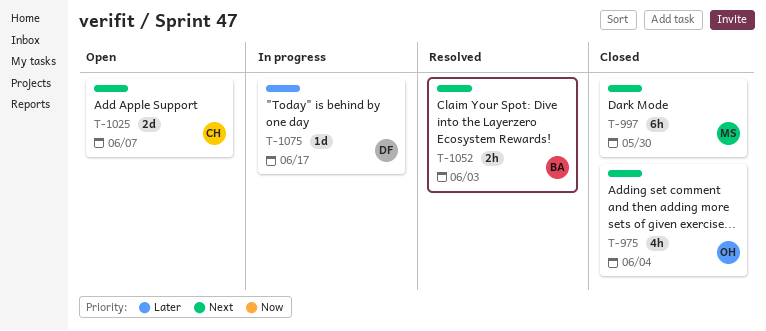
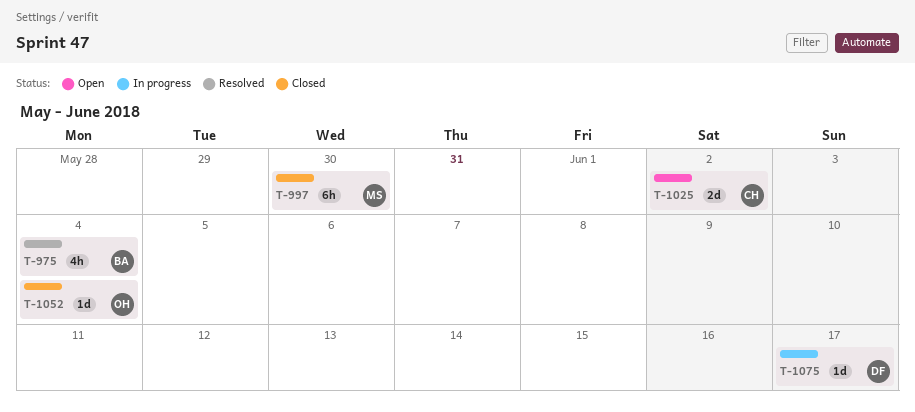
T-975, status: Closed -> Resolved
T-975, owner: OH -> BA
T-1025, due: Jun 7 -> Jun 2
T-1052, status: Resolved -> Closed
T-1052, owner: BA -> OH
T-1052, estimate: 2h -> 1d
T-1052, due: Jun 3 -> Jun 4

